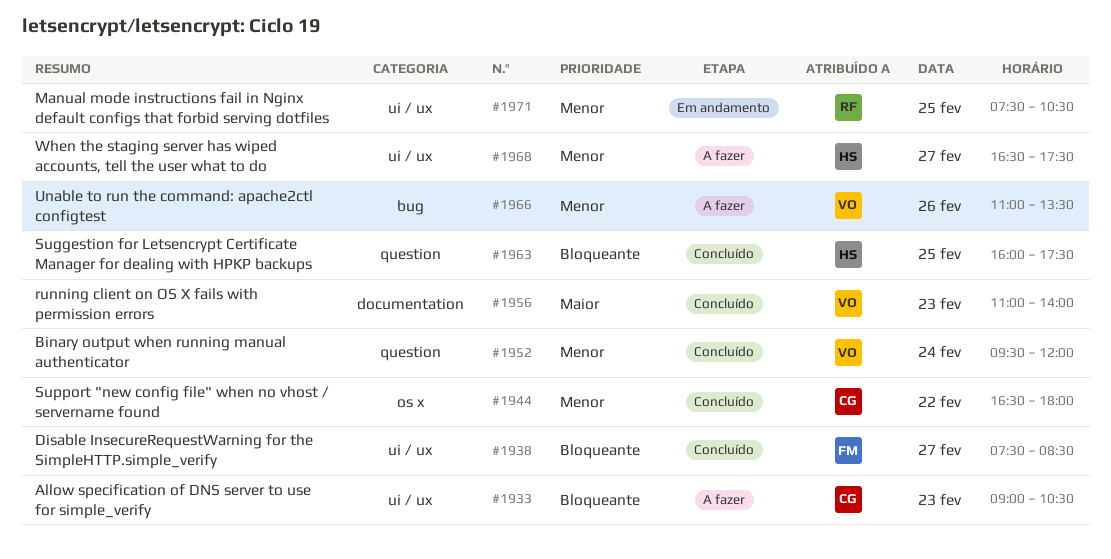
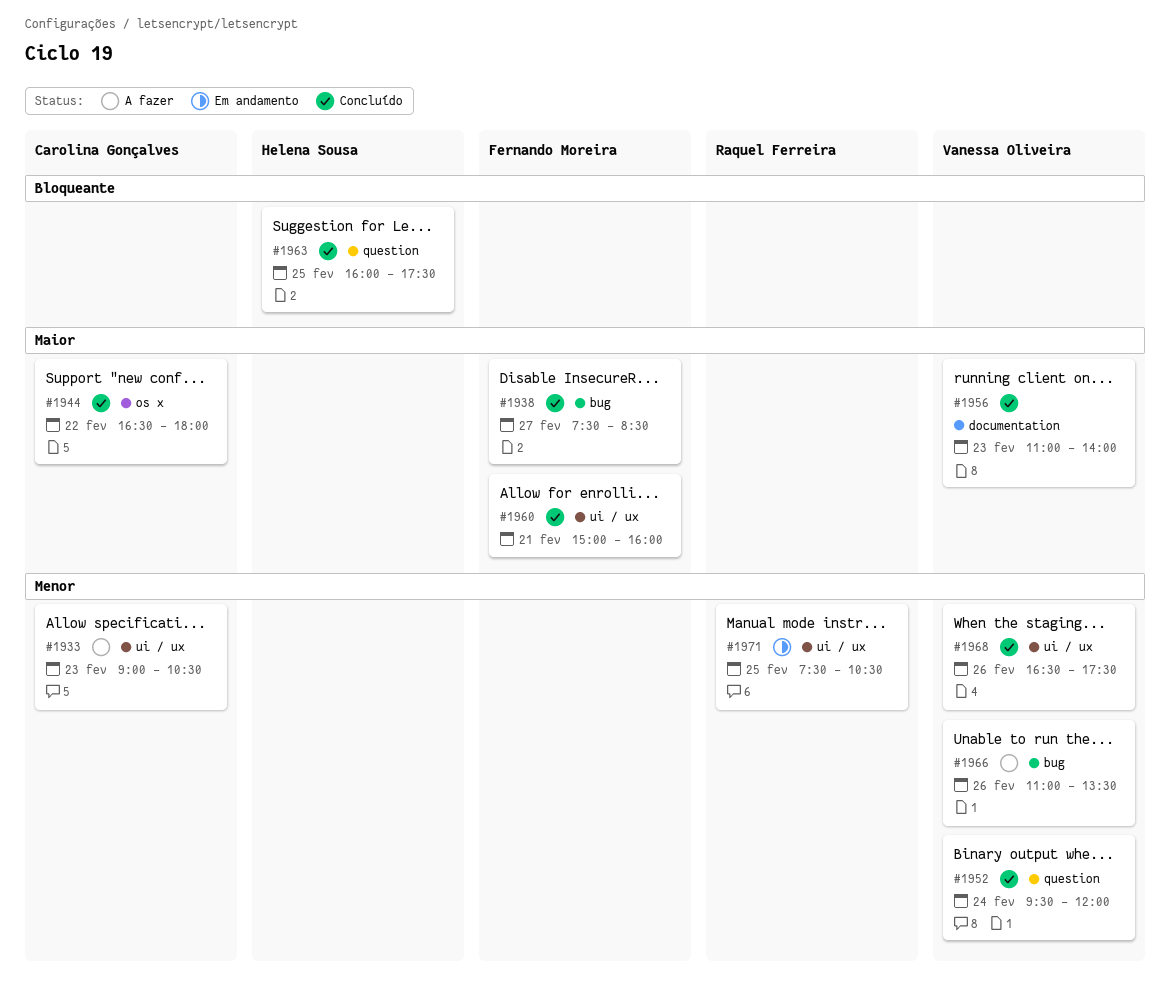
#1933, priority: Bloqueante -> Menor
#1938, priority: Bloqueante -> Maior
#1938, label: ui / ux -> bug
#1944, priority: Menor -> Maior
#1960: none -> present
#1968, status: A fazer -> Concluído
#1968, owner: Helena Sousa -> Vanessa Oliveira
#1968, day: Feb 27 -> Feb 26

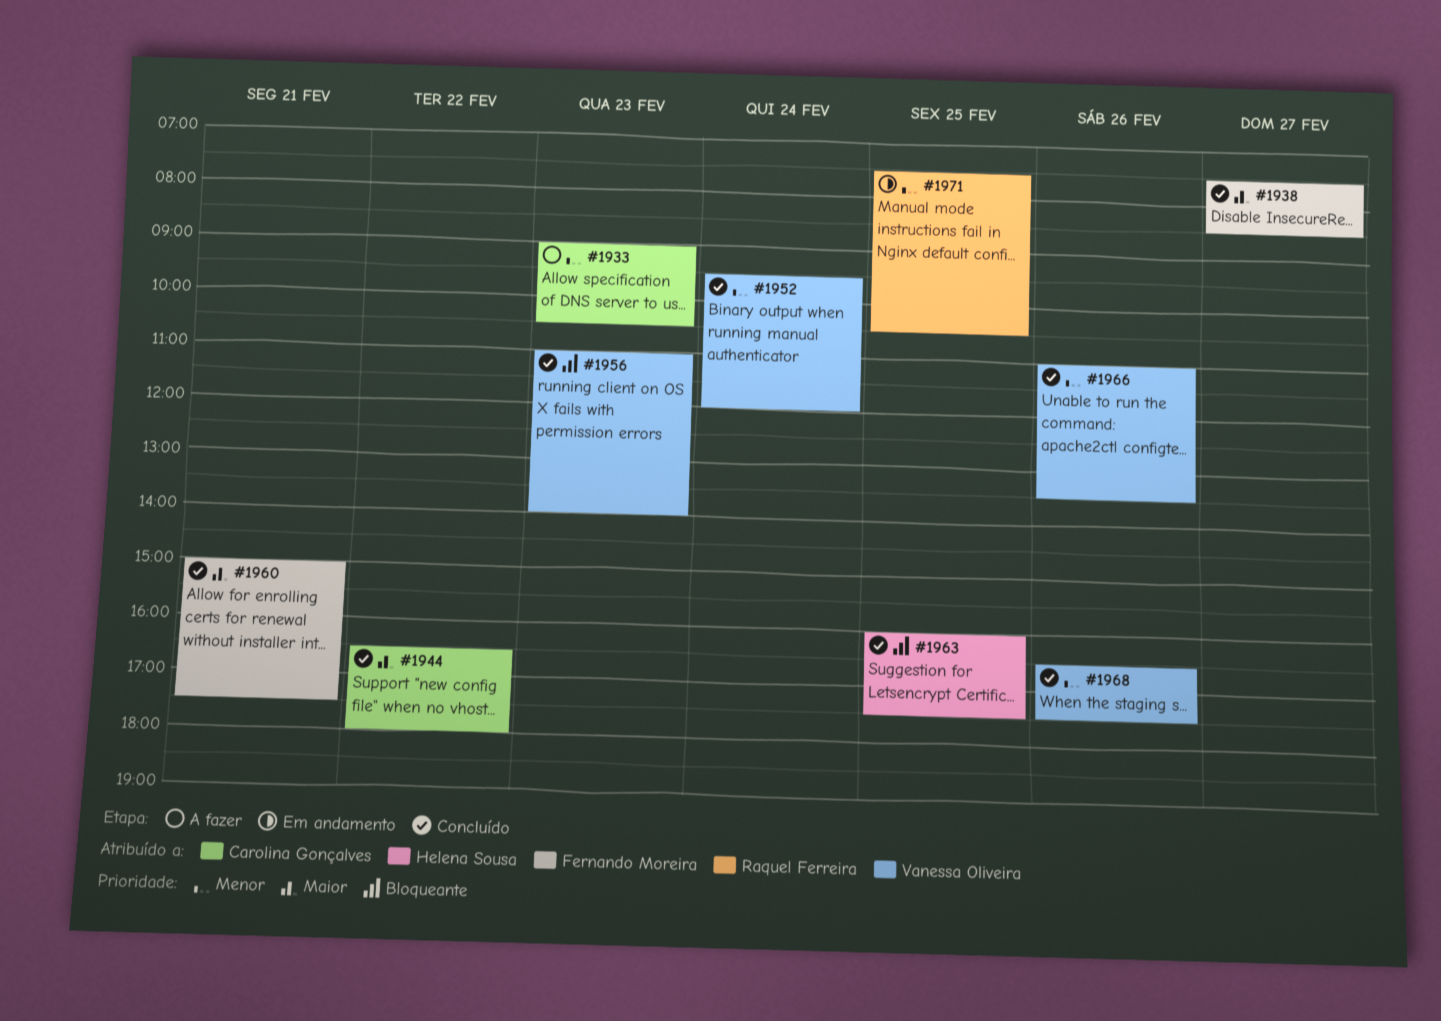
#1956, priority: Maior -> Bloqueante
#1960, ends: 16:00 -> 17:30
#1966, status: A fazer -> Concluído

